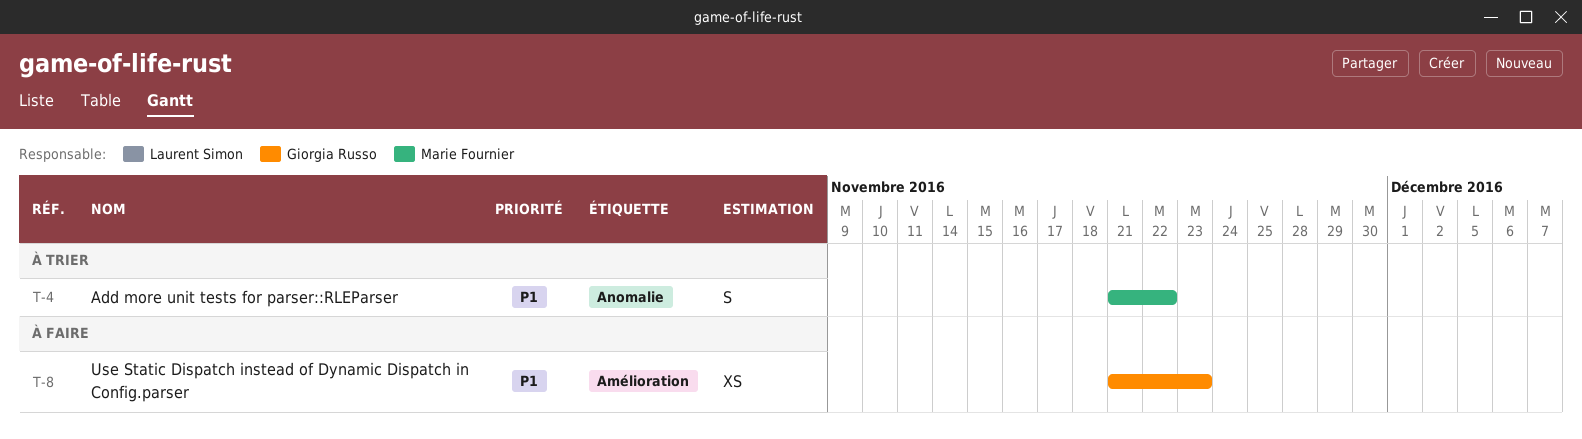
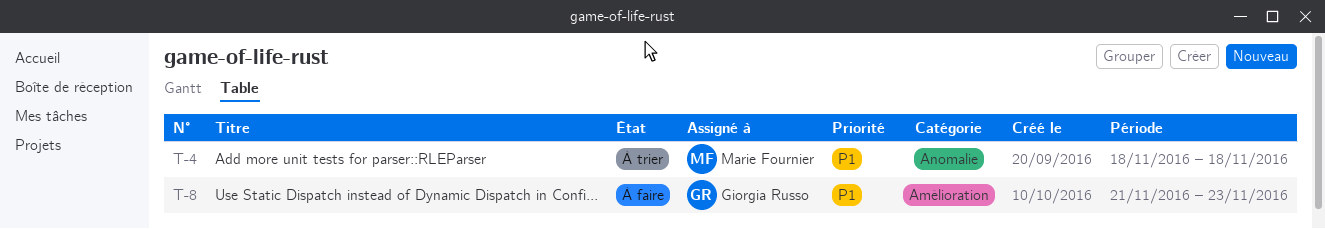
T-4, start: Nov 21 -> Nov 18
T-4, due: Nov 22 -> Nov 18

